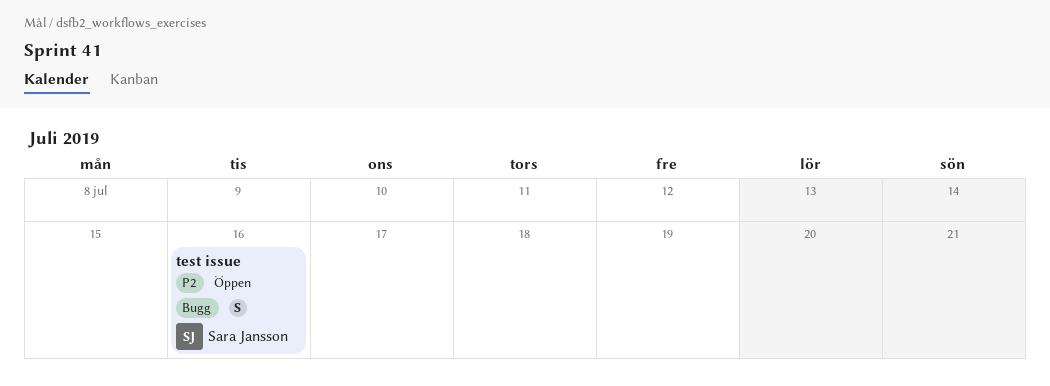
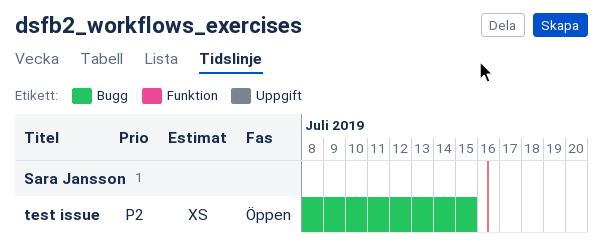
test issue, estimate: S -> XS
test issue, due: Jul 16 -> Jul 15

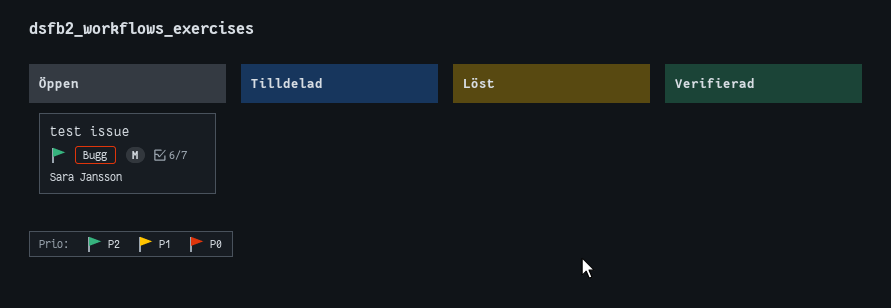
test issue, estimate: XS -> M

